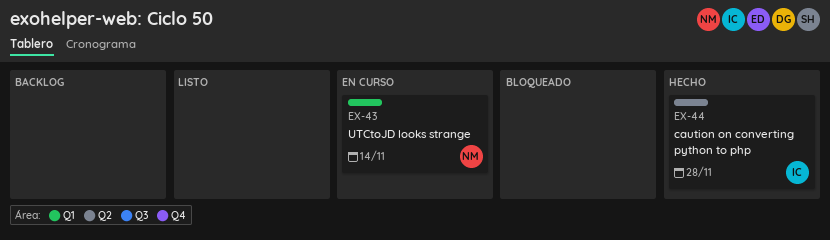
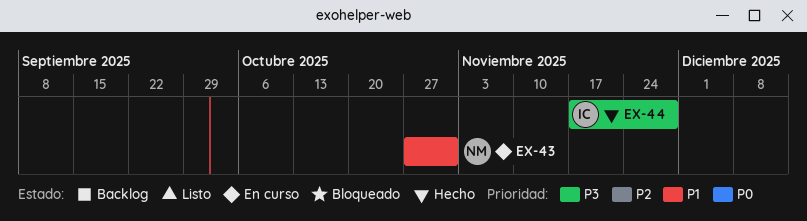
EX-43, due: Nov 14 -> Oct 31

